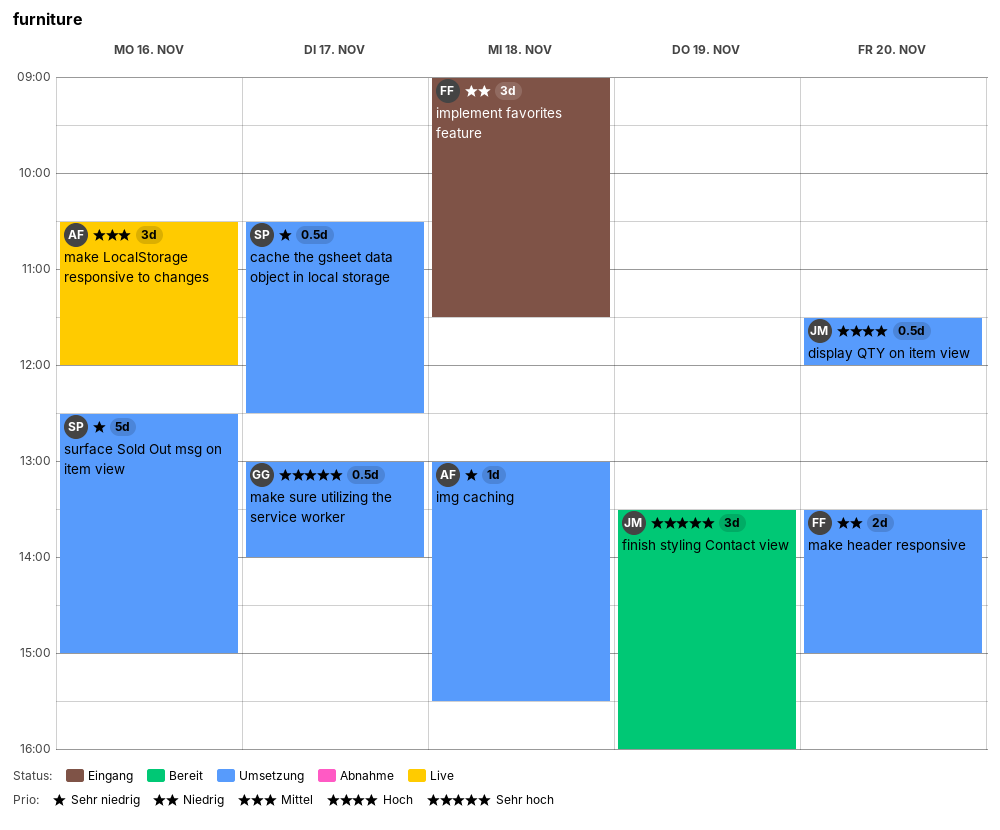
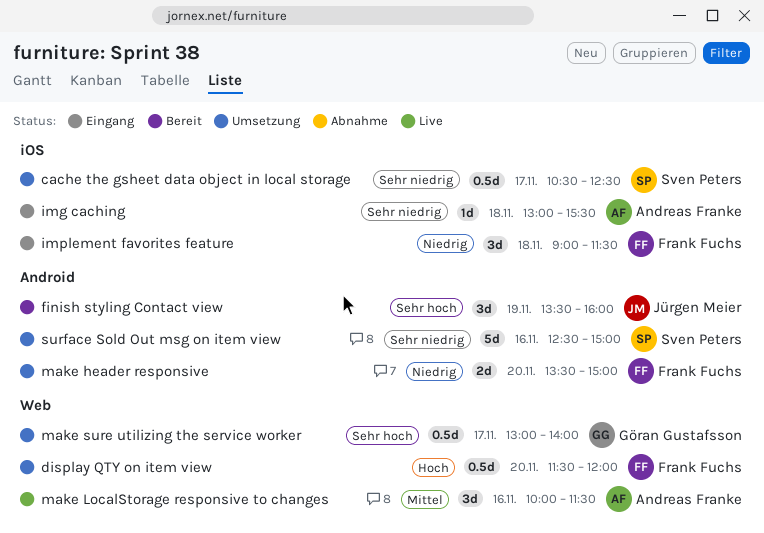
display QTY on item view, owner: Jürgen Meier -> Frank Fuchs
img caching, status: Umsetzung -> Eingang
make LocalStorage responsive to changes, begins: 10:30 -> 10:00
make LocalStorage responsive to changes, ends: 12:00 -> 11:30

